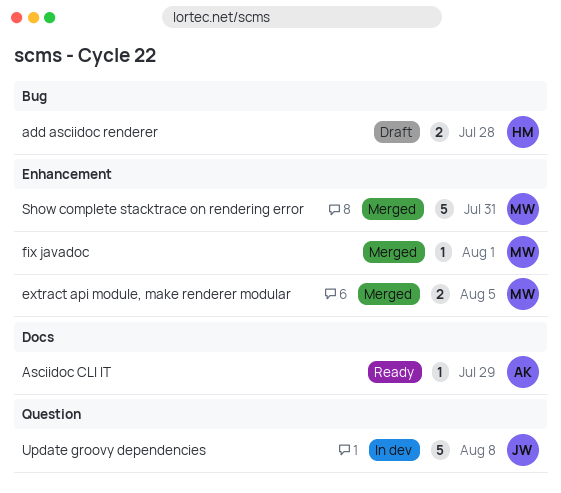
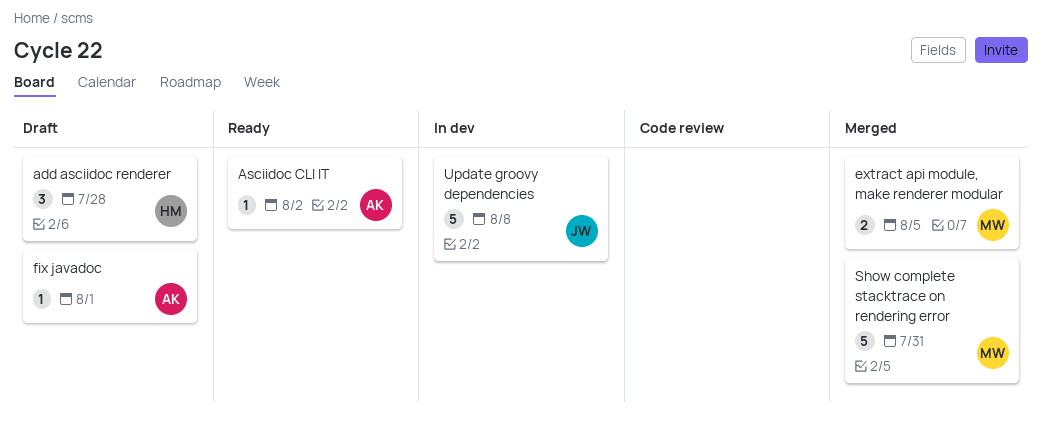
add asciidoc renderer, estimate: 2 -> 3
Asciidoc CLI IT, due: Jul 29 -> Aug 2
fix javadoc, status: Merged -> Draft
fix javadoc, owner: MW -> AK

